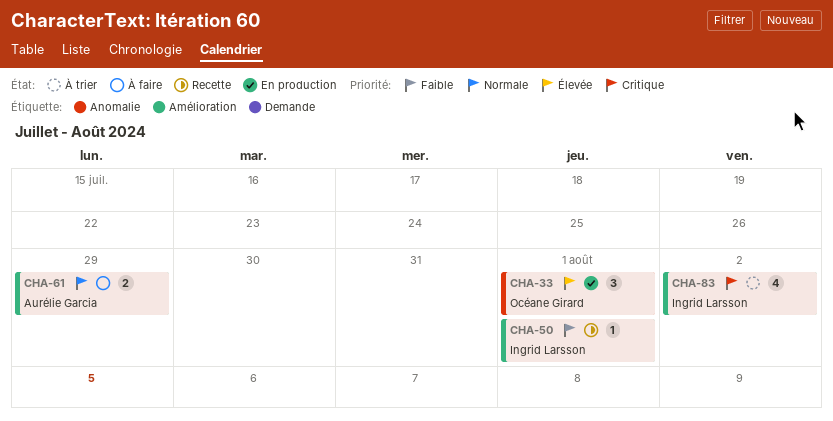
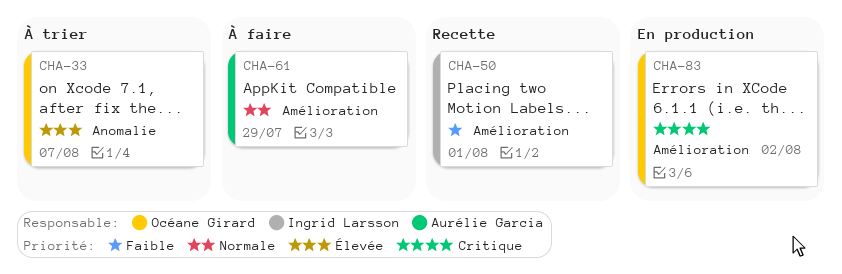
CHA-33, status: En production -> À trier
CHA-33, due: Aug 1 -> Aug 7
CHA-83, status: À trier -> En production
CHA-83, owner: Ingrid Larsson -> Océane Girard

